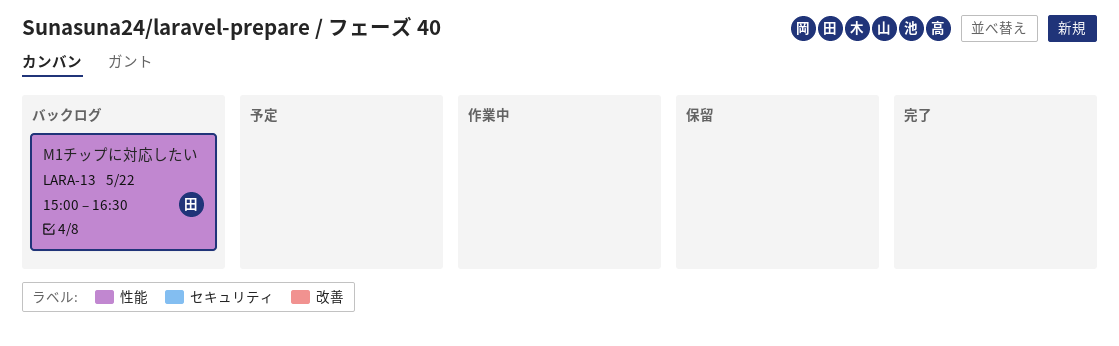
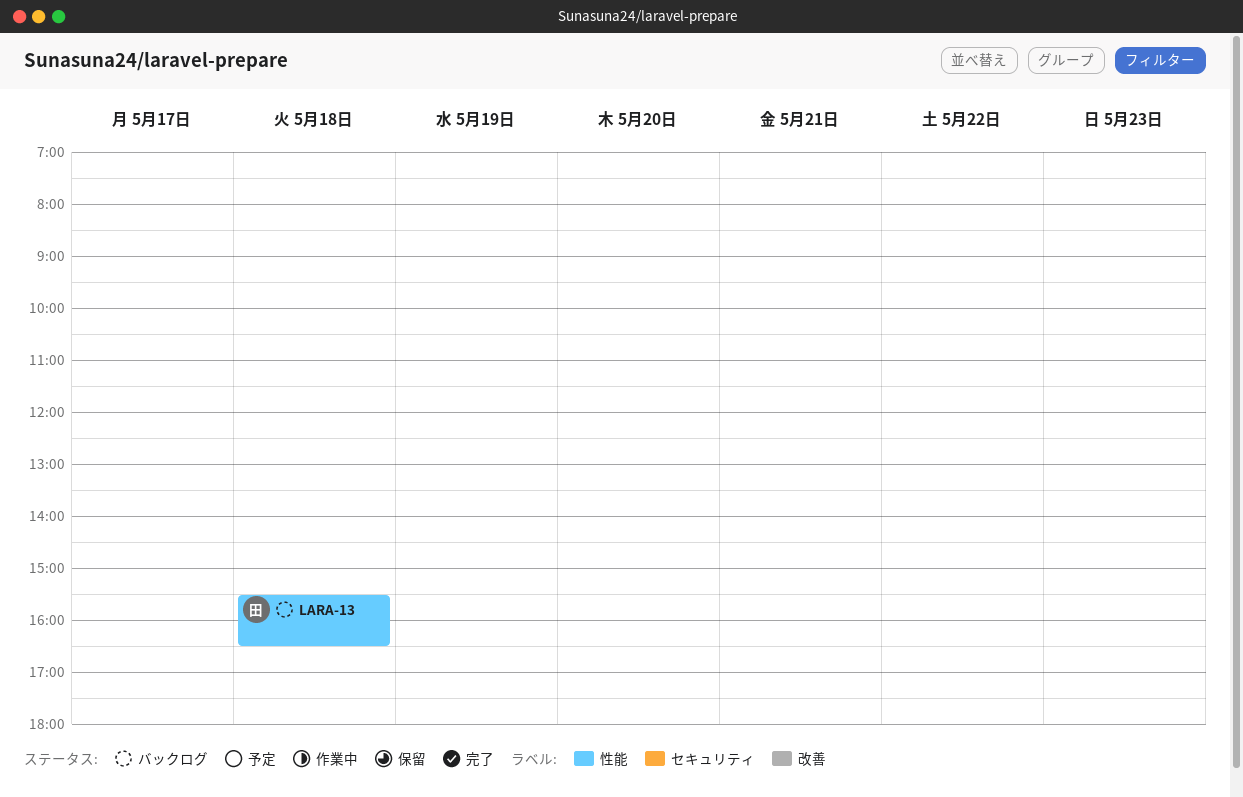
LARA-13, day: May 22 -> May 18
LARA-13, begins: 15:00 -> 15:30

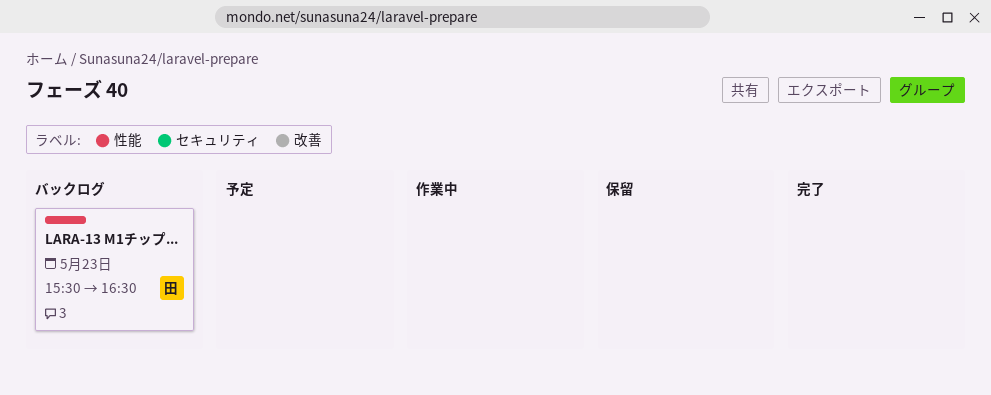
LARA-13, day: May 18 -> May 23

